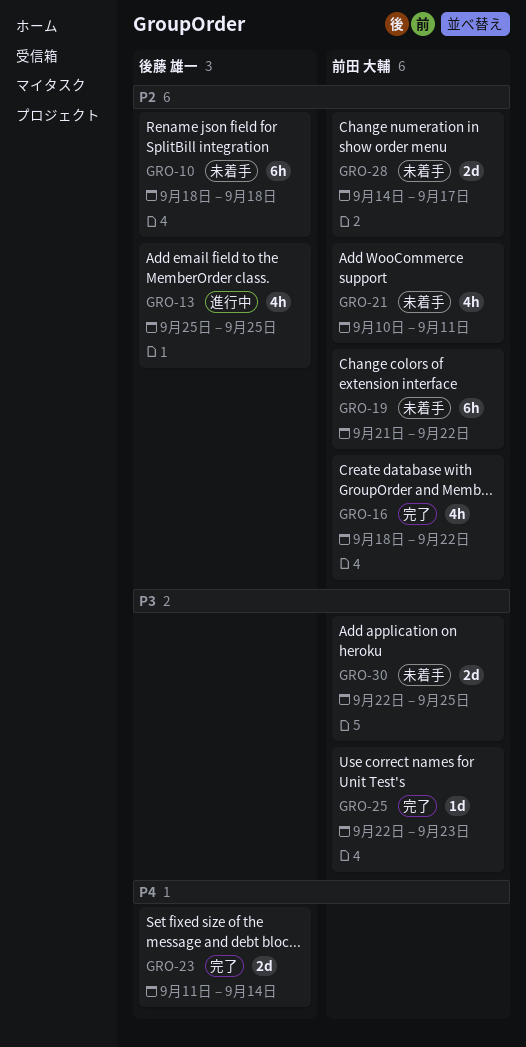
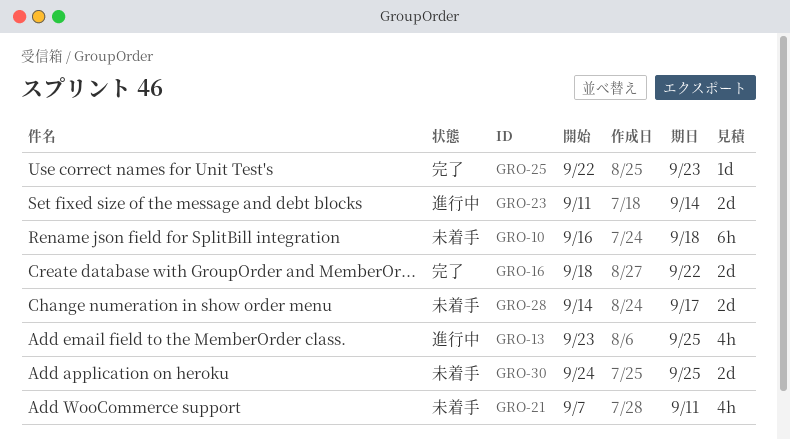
GRO-10, start: Sep 18 -> Sep 16
GRO-13, start: Sep 25 -> Sep 23
GRO-16, estimate: 4h -> 2d
GRO-19: present -> none
GRO-21, start: Sep 10 -> Sep 7
GRO-23, status: 完了 -> 進行中
GRO-30, start: Sep 22 -> Sep 24

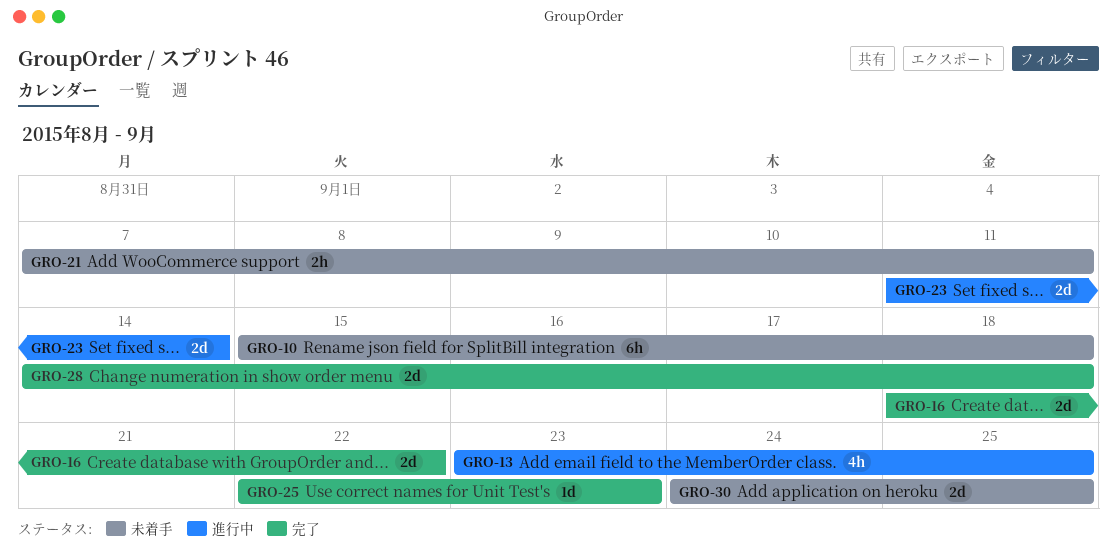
GRO-10, start: Sep 16 -> Sep 15
GRO-21, estimate: 4h -> 2h
GRO-28, status: 未着手 -> 完了
GRO-28, due: Sep 17 -> Sep 18

